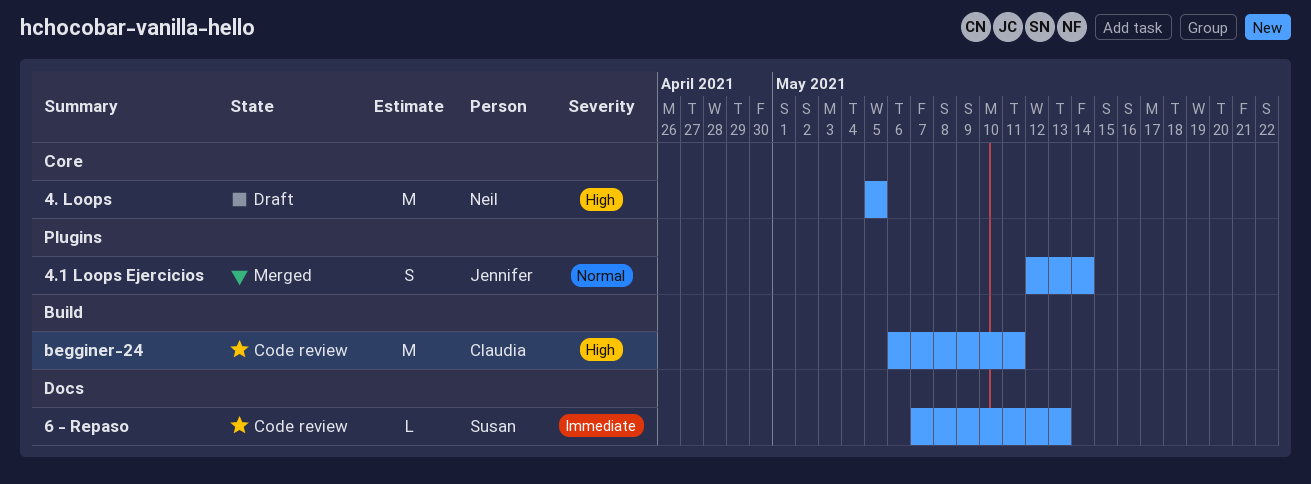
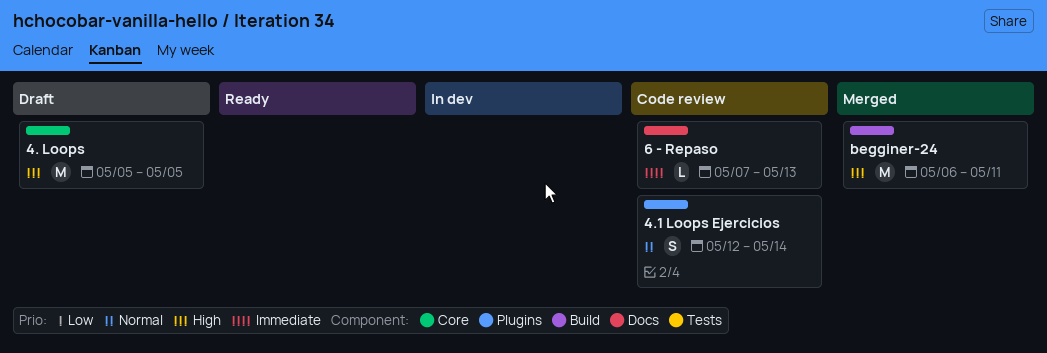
4.1 Loops Ejercicios, status: Merged -> Code review
begginer-24, status: Code review -> Merged

